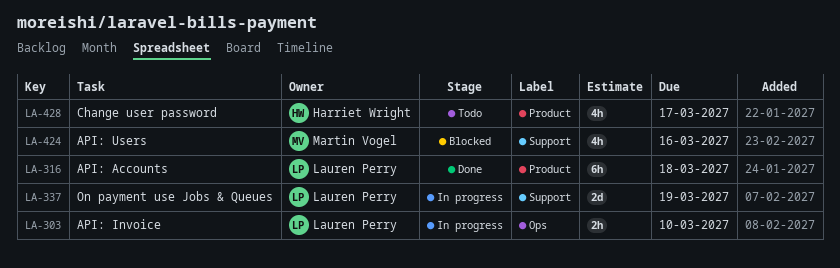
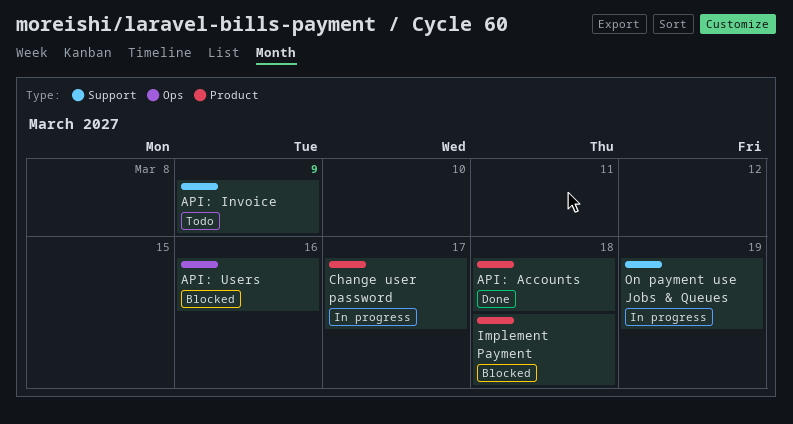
API: Invoice, status: In progress -> Todo
API: Invoice, label: Ops -> Support
API: Invoice, due: Mar 10 -> Mar 9
API: Users, label: Support -> Ops
Change user password, status: Todo -> In progress
Implement Payment: none -> present

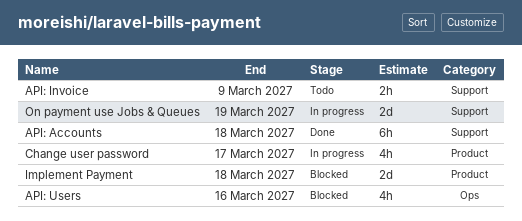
API: Accounts, label: Product -> Support

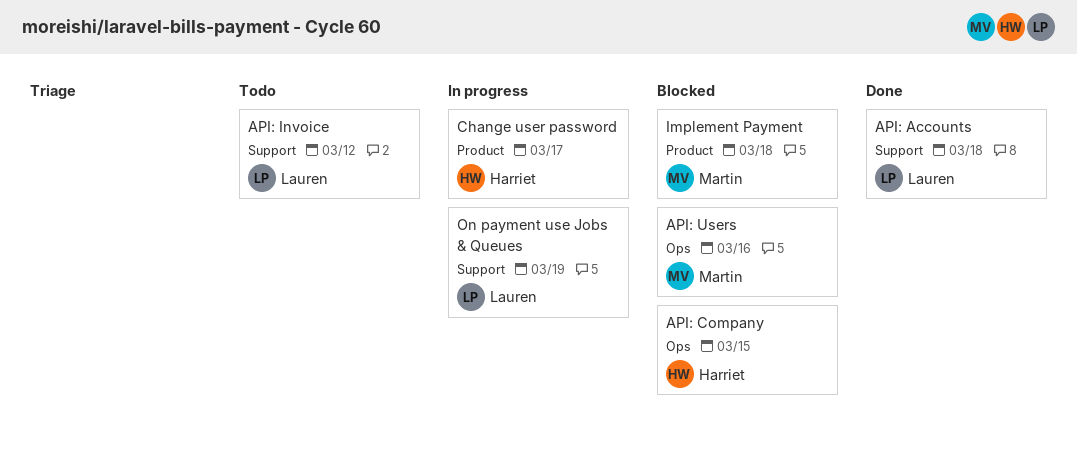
API: Company: none -> present
API: Invoice, due: Mar 9 -> Mar 12

